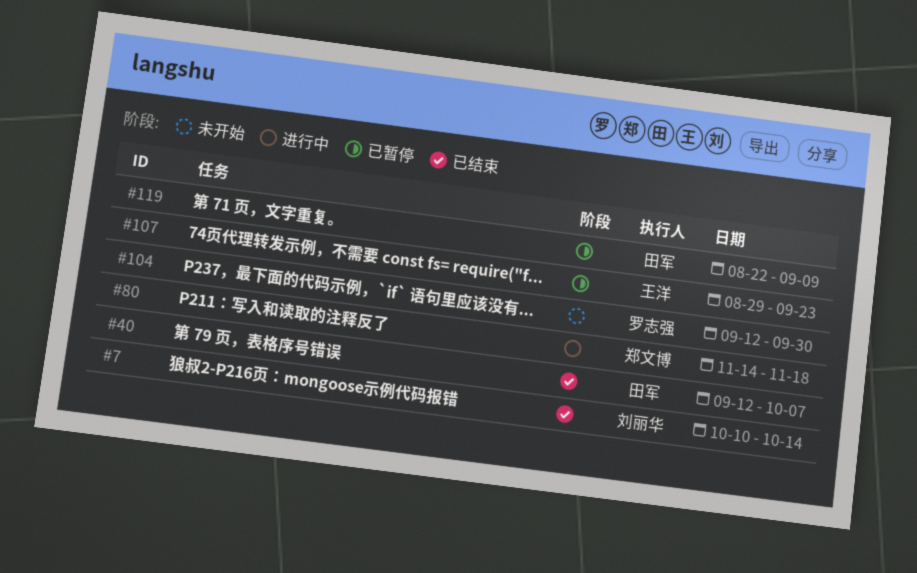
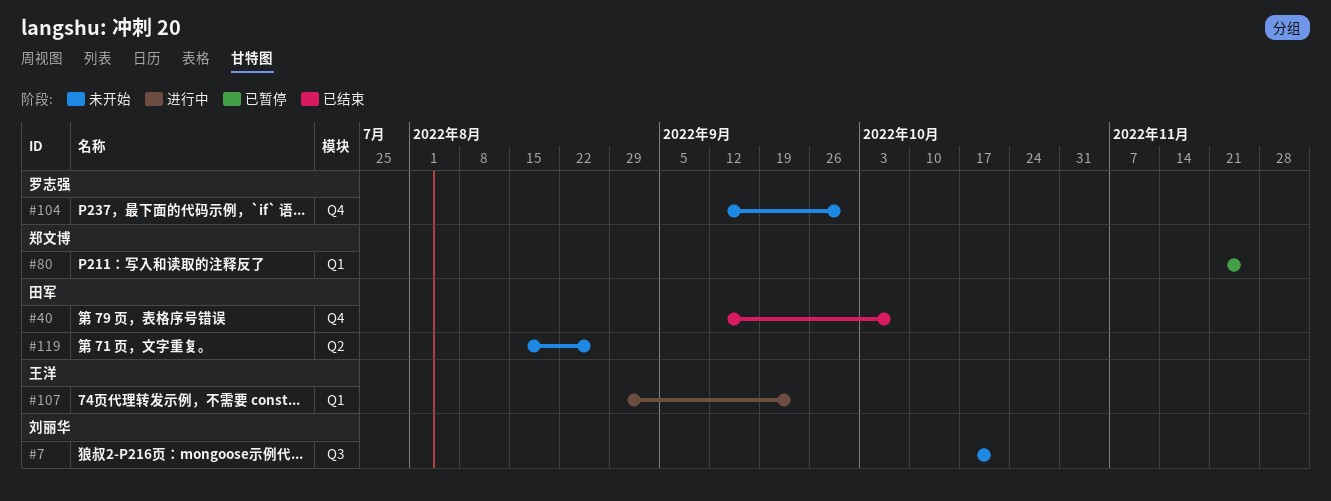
#7, status: 已结束 -> 未开始
#7, start: Oct 10 -> Oct 17
#7, due: Oct 14 -> Oct 21
#80, status: 进行中 -> 已暂停
#80, start: Nov 14 -> Nov 21
#80, due: Nov 18 -> Nov 25
#107, status: 已暂停 -> 进行中
#119, status: 已暂停 -> 未开始
#119, start: Aug 22 -> Aug 15
#119, due: Sep 9 -> Aug 26

